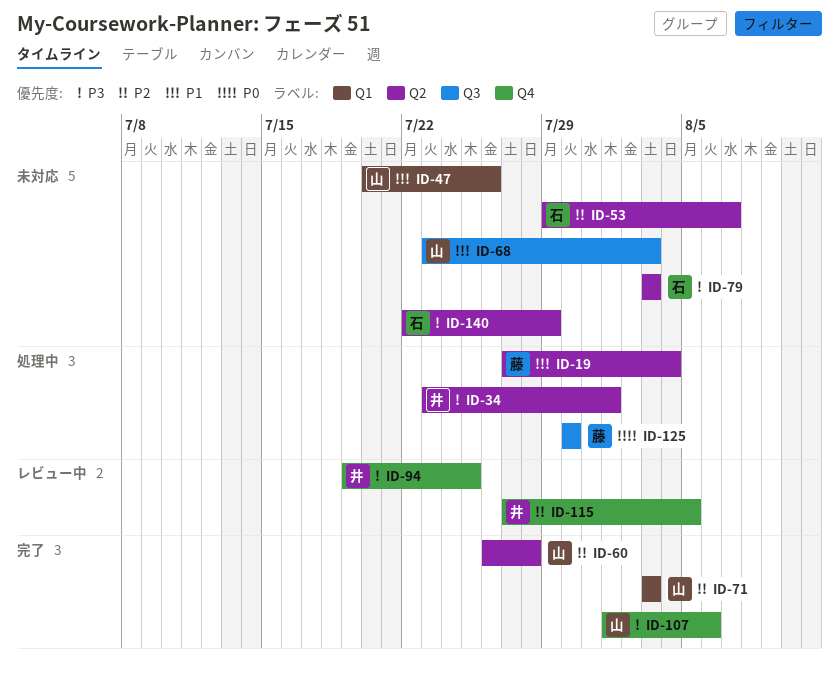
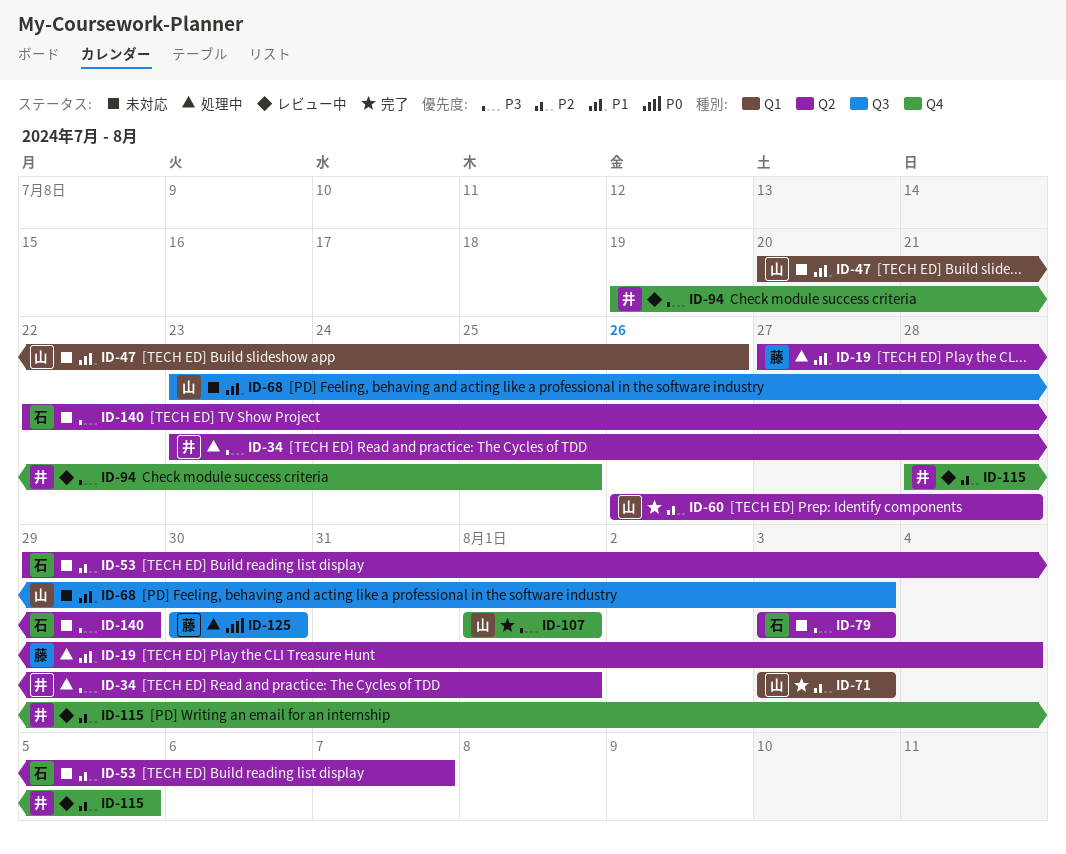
ID-107, due: Aug 6 -> Aug 1
ID-115, start: Jul 27 -> Jul 28

